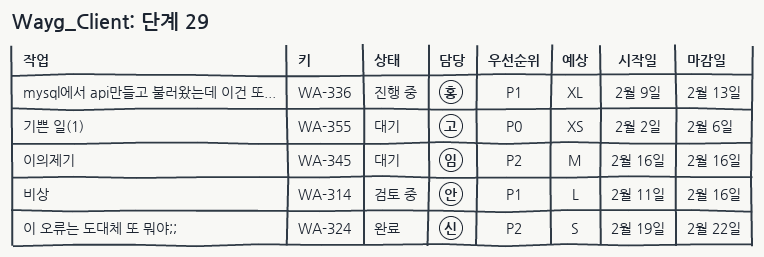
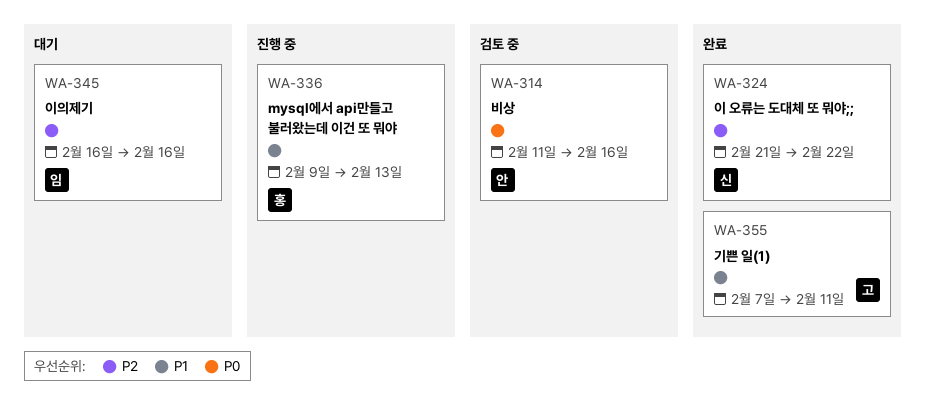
WA-314, priority: P1 -> P0
WA-324, start: Feb 19 -> Feb 21
WA-355, status: 대기 -> 완료
WA-355, priority: P0 -> P1
WA-355, start: Feb 2 -> Feb 7
WA-355, due: Feb 6 -> Feb 11

